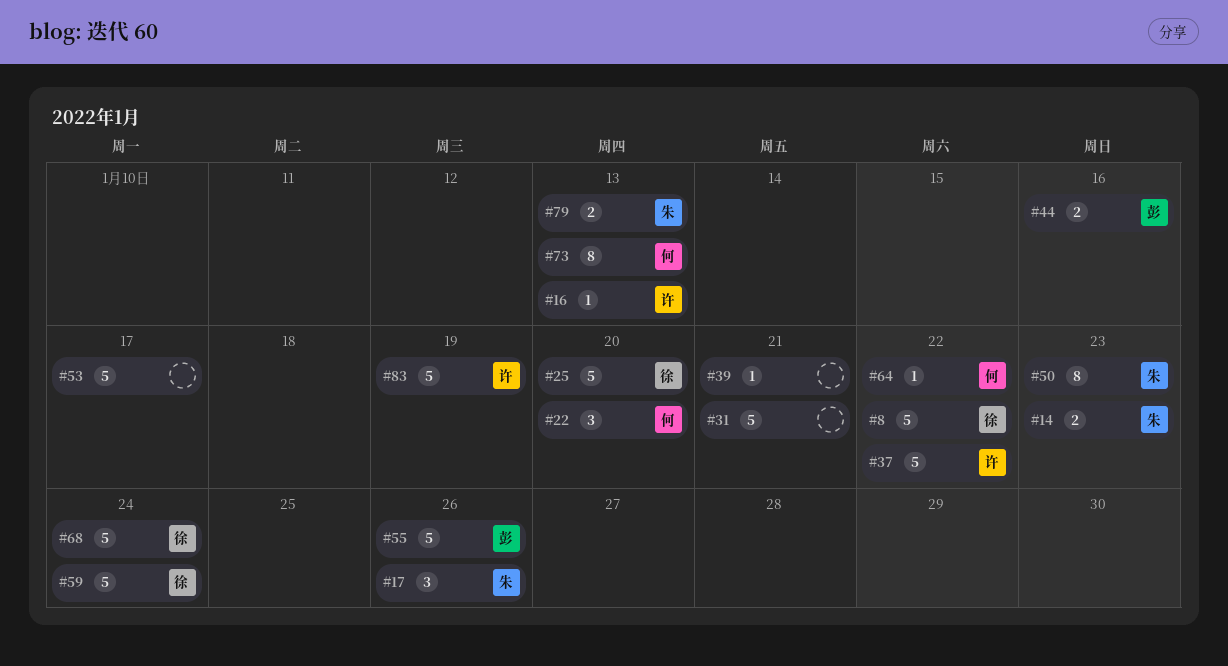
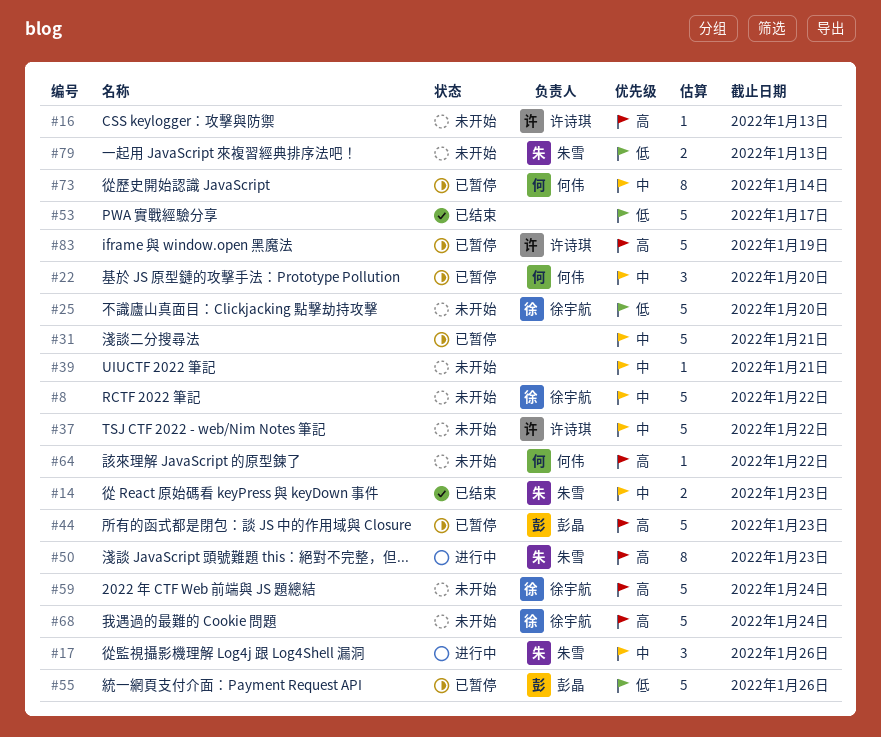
#44, estimate: 2 -> 5
#44, due: Jan 16 -> Jan 23
#73, due: Jan 13 -> Jan 14

